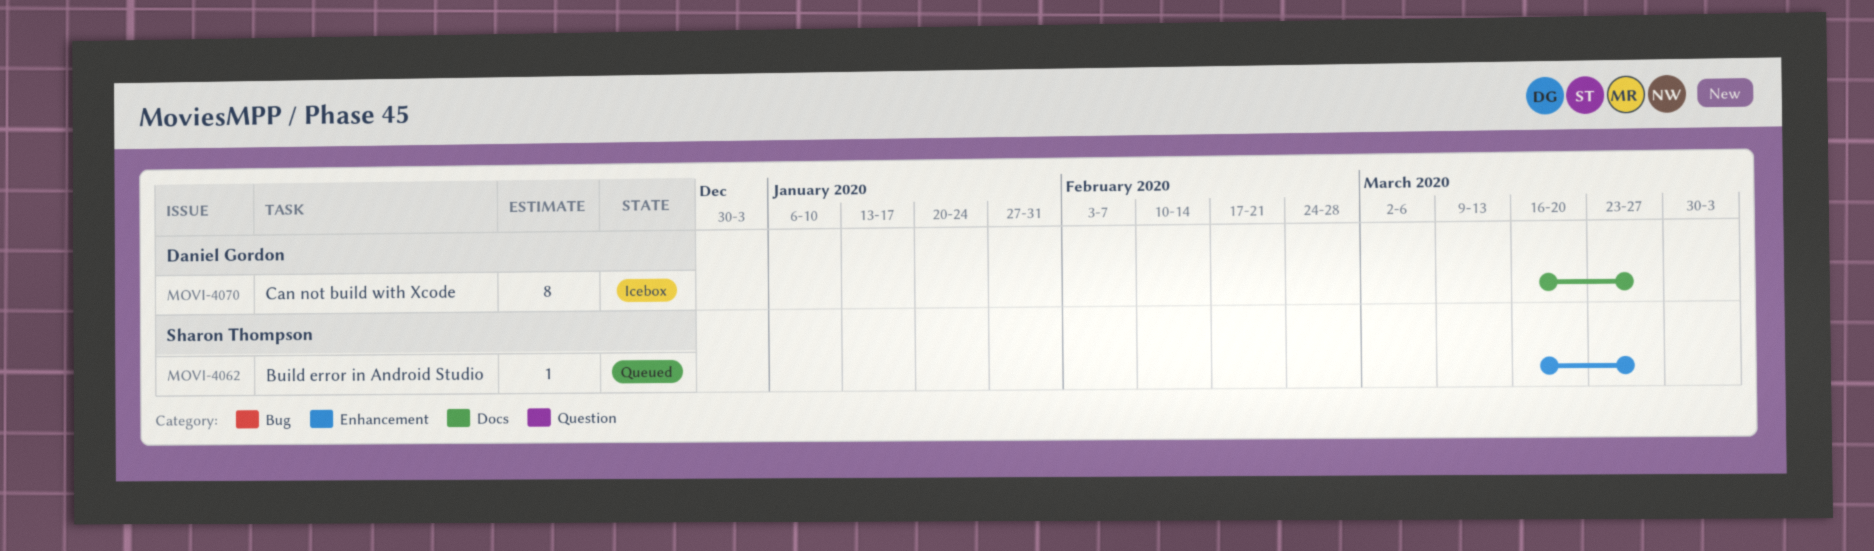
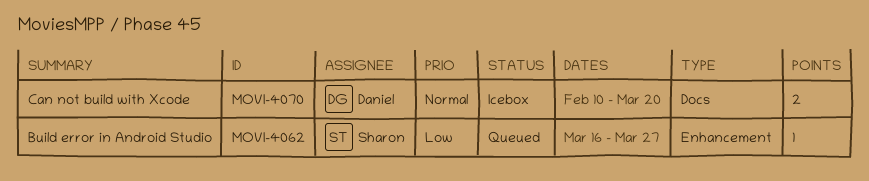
MOVI-4070, estimate: 8 -> 2
MOVI-4070, start: Mar 16 -> Feb 10
MOVI-4070, due: Mar 27 -> Mar 20

